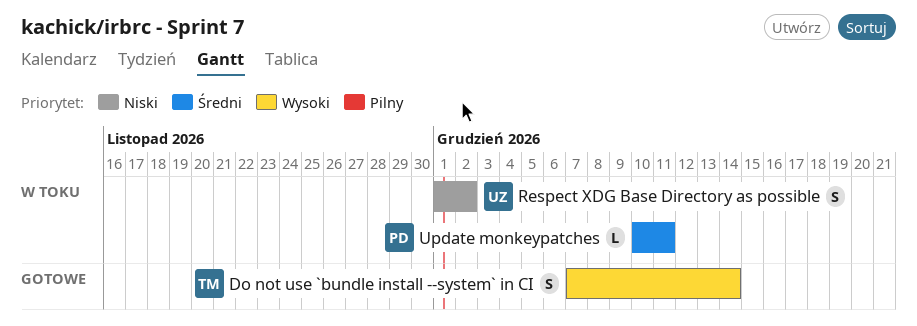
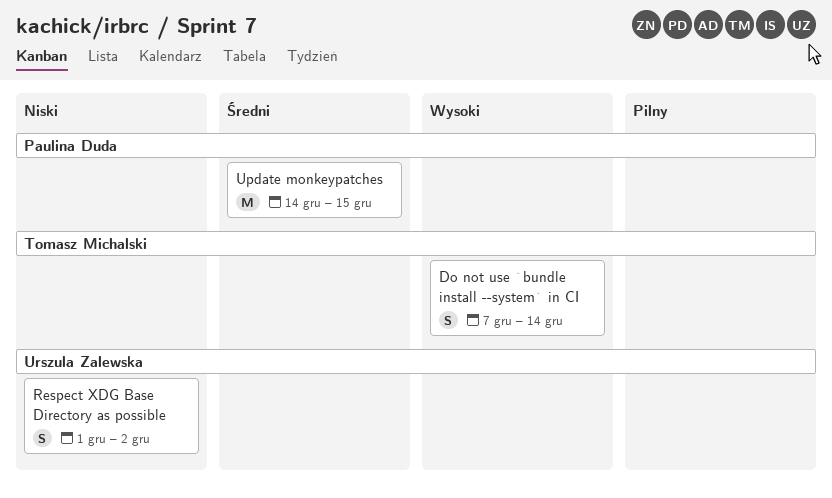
Update monkeypatches, estimate: L -> M
Update monkeypatches, start: Dec 10 -> Dec 14
Update monkeypatches, due: Dec 11 -> Dec 15

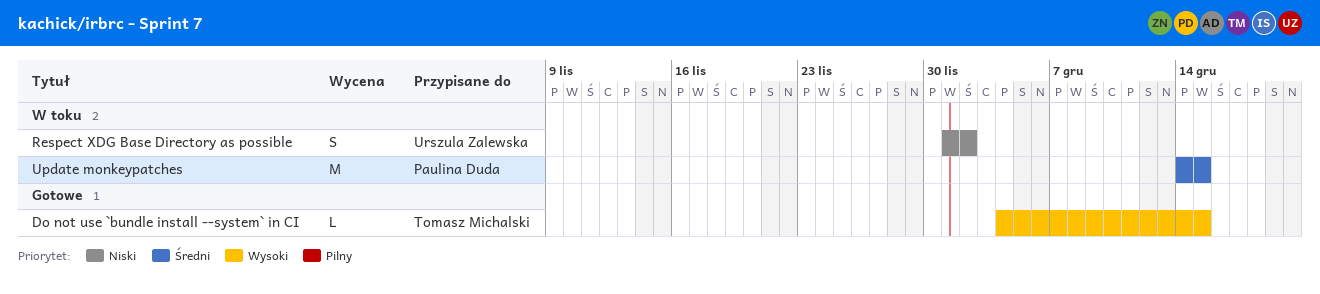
Do not use `bundle install --system` in CI, estimate: S -> L
Do not use `bundle install --system` in CI, start: Dec 7 -> Dec 4
Do not use `bundle install --system` in CI, due: Dec 14 -> Dec 15

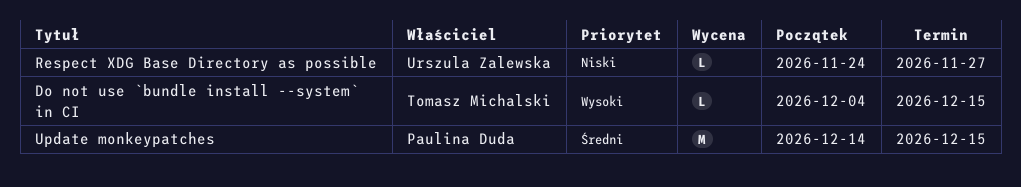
Respect XDG Base Directory as possible, estimate: S -> L
Respect XDG Base Directory as possible, start: Dec 1 -> Nov 24
Respect XDG Base Directory as possible, due: Dec 2 -> Nov 27

